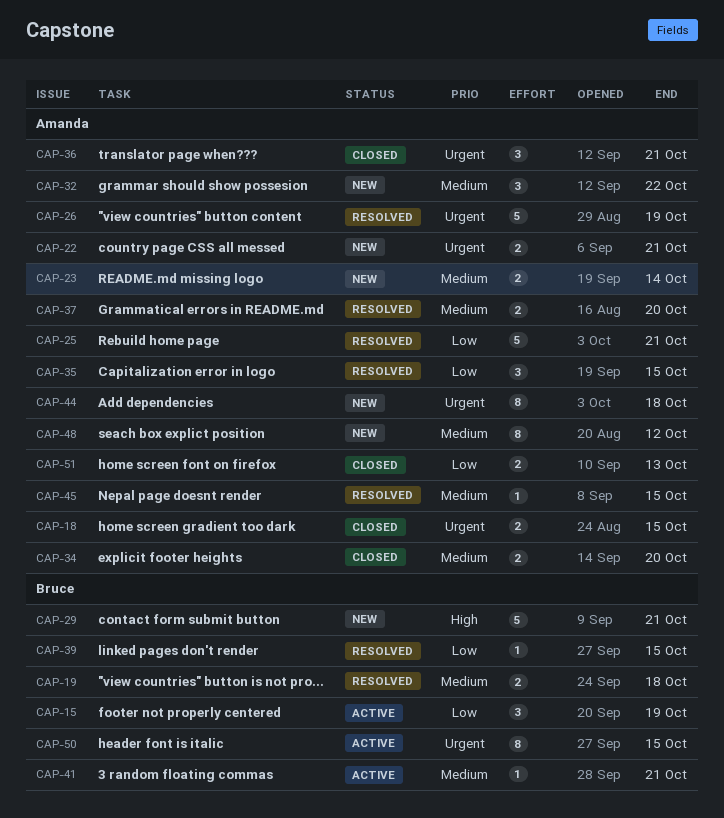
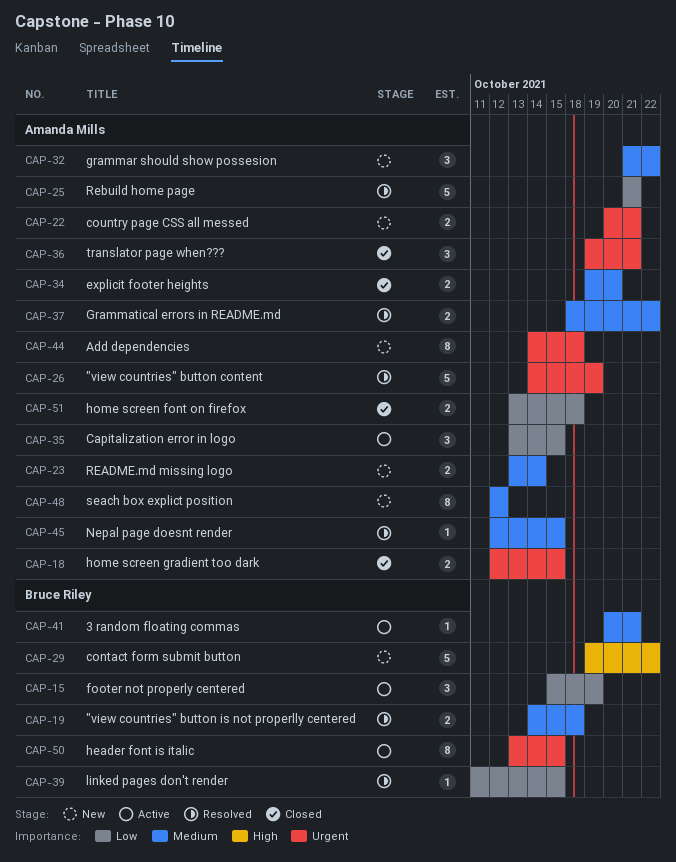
CAP-29, due: Oct 21 -> Oct 22
CAP-35, status: Resolved -> Active
CAP-37, due: Oct 20 -> Oct 22
CAP-51, due: Oct 13 -> Oct 18

